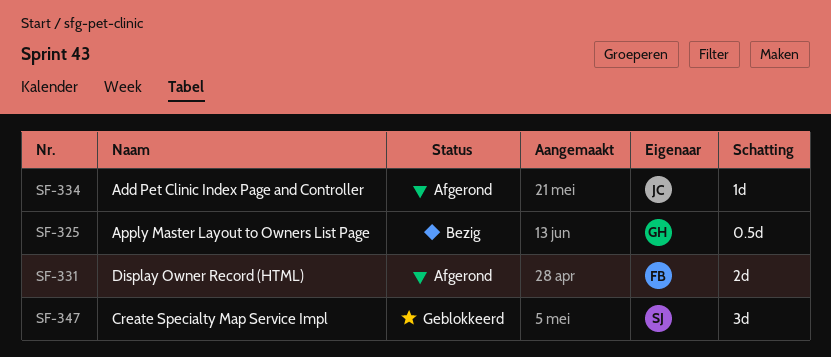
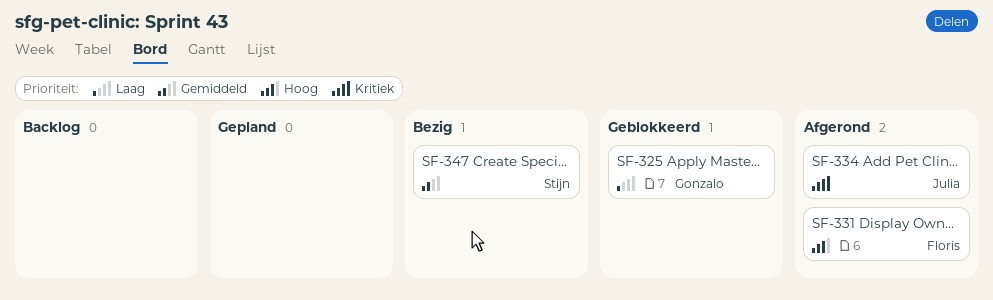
SF-325, status: Bezig -> Geblokkeerd
SF-347, status: Geblokkeerd -> Bezig

